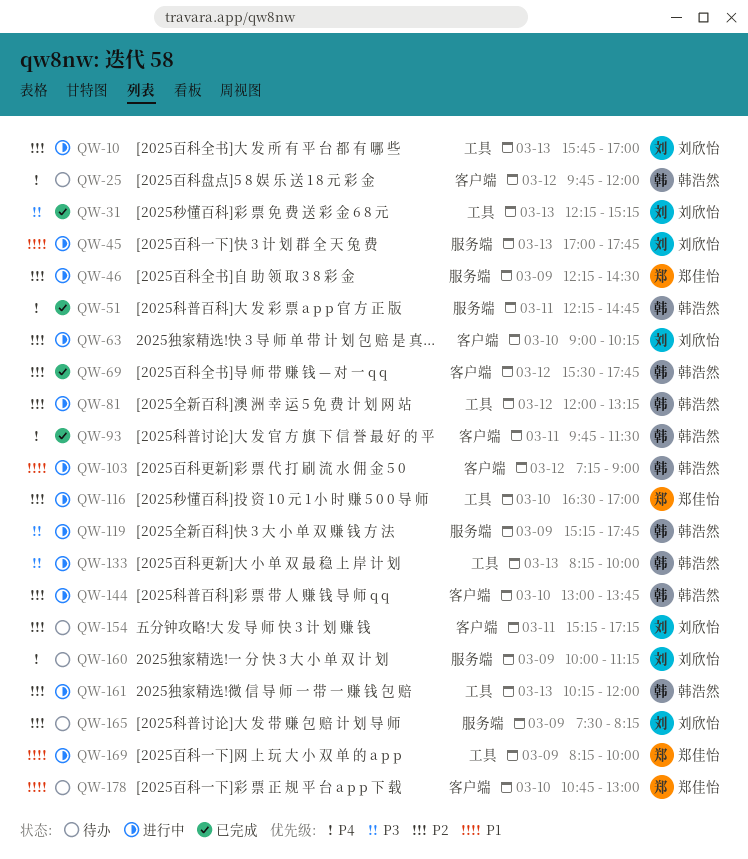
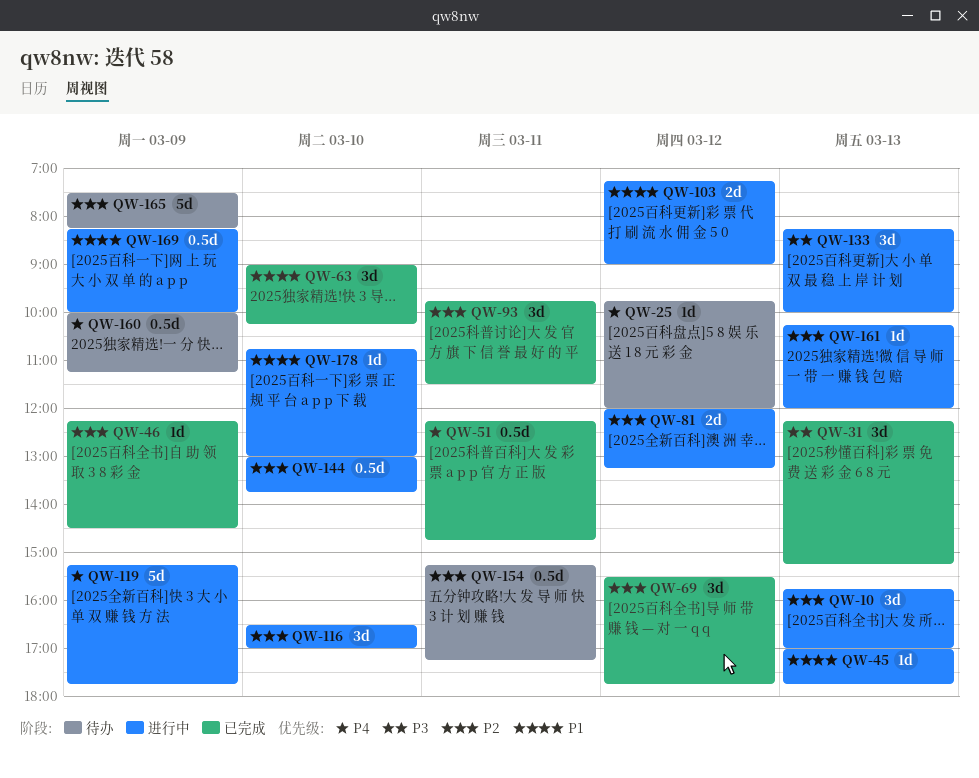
QW-46, status: 进行中 -> 已完成
QW-63, status: 进行中 -> 已完成
QW-63, priority: P2 -> P1
QW-93, priority: P4 -> P2
QW-119, priority: P3 -> P4
QW-178, status: 待办 -> 进行中

